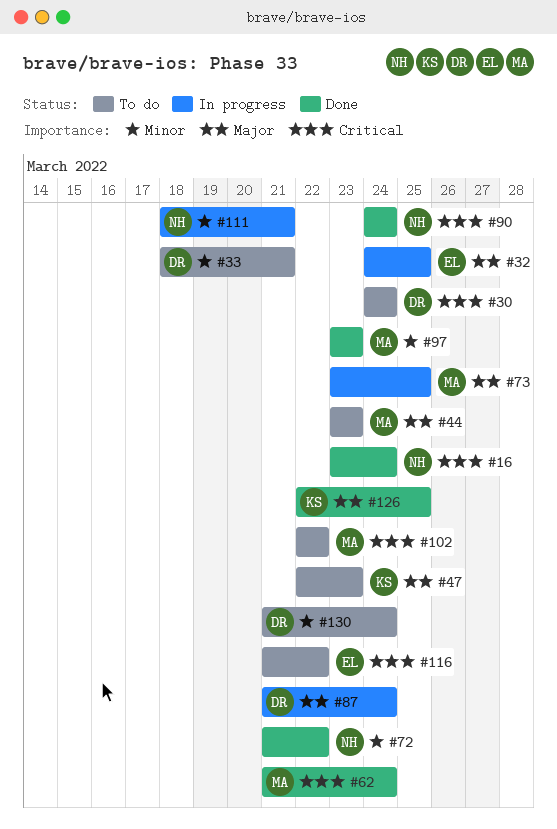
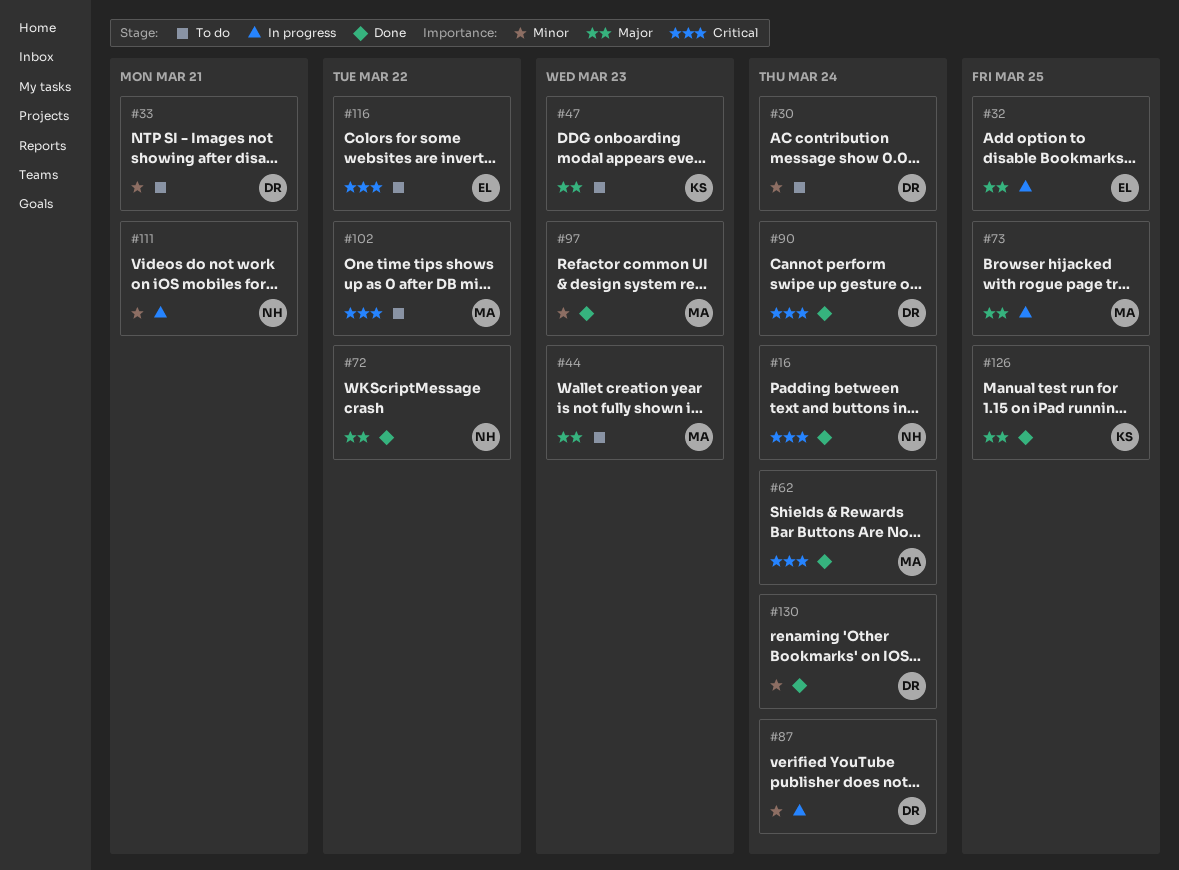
#30, priority: Critical -> Minor
#72, priority: Minor -> Major
#87, priority: Major -> Minor
#90, owner: NH -> DR
#130, status: To do -> Done

